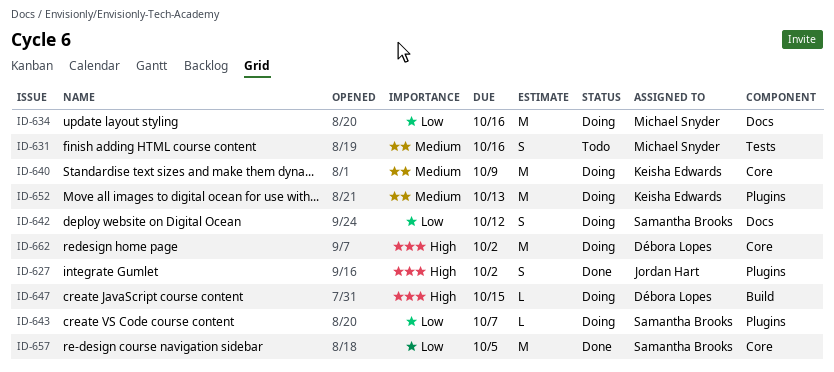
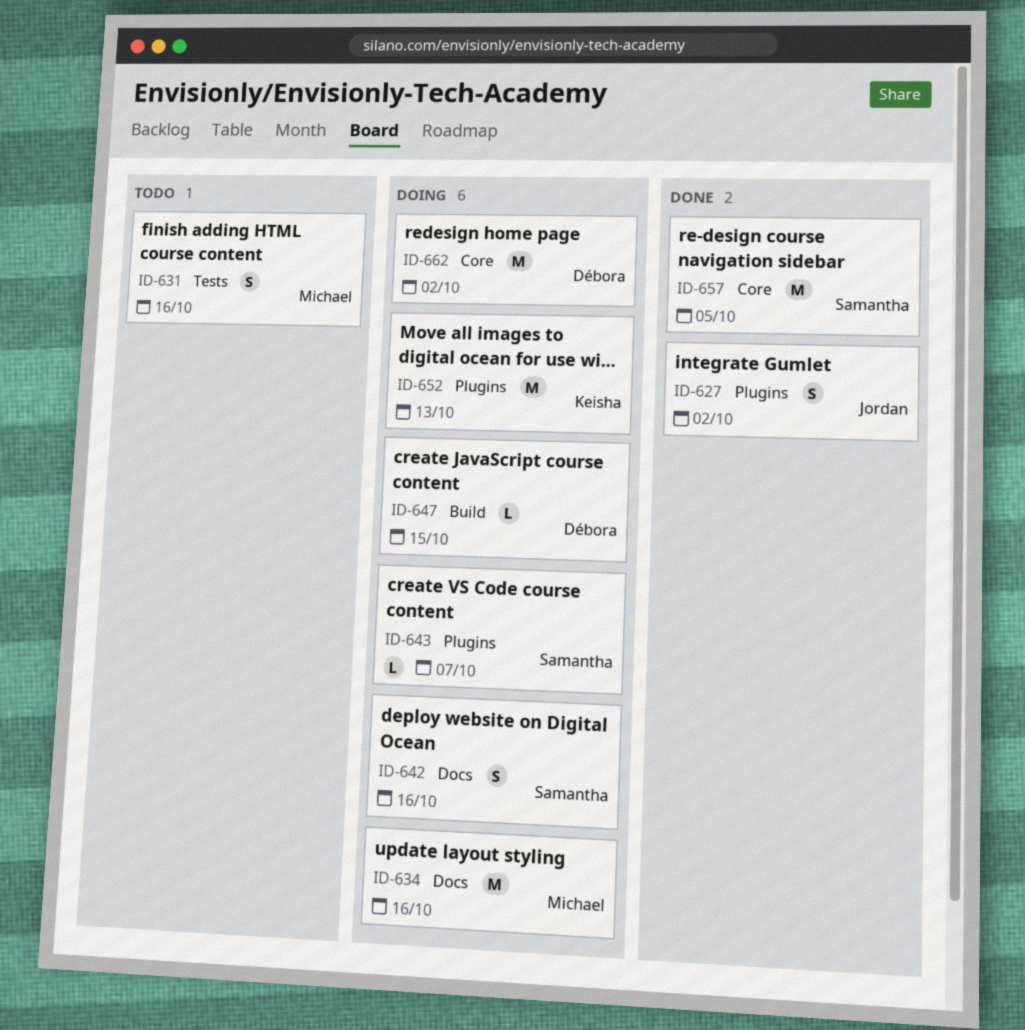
ID-640: present -> none
ID-642, due: Oct 12 -> Oct 16

